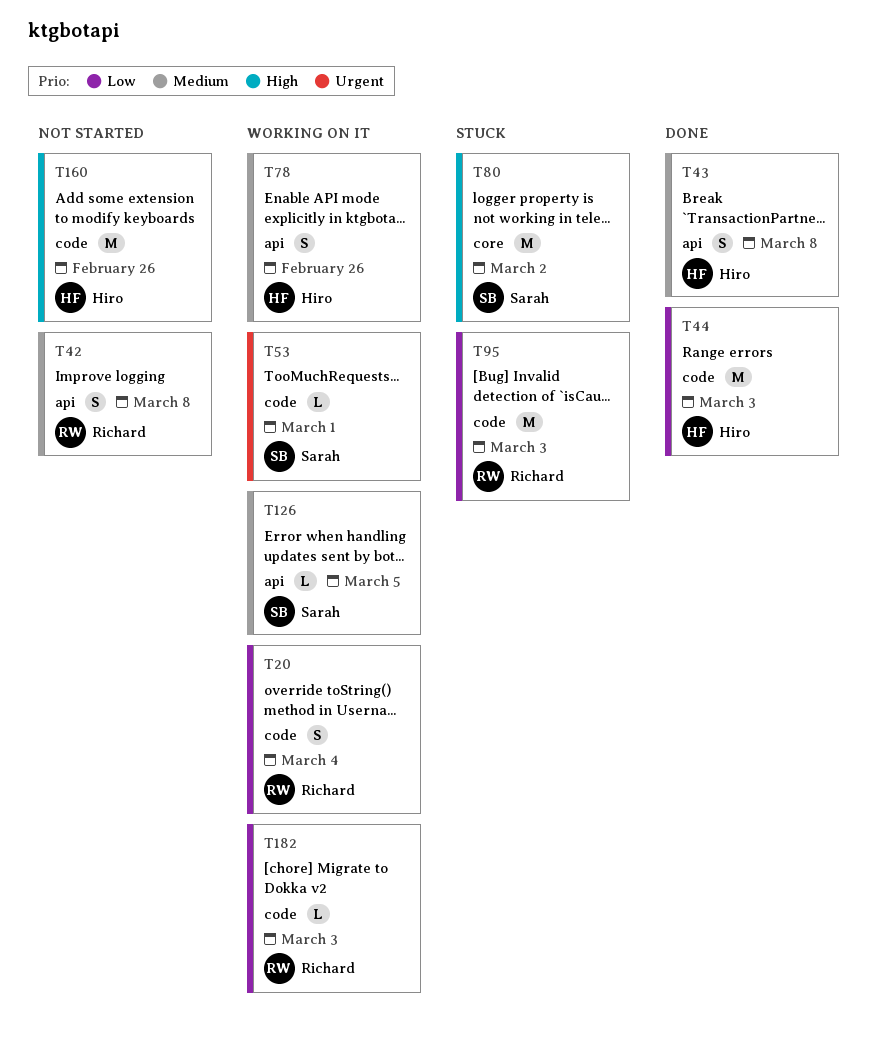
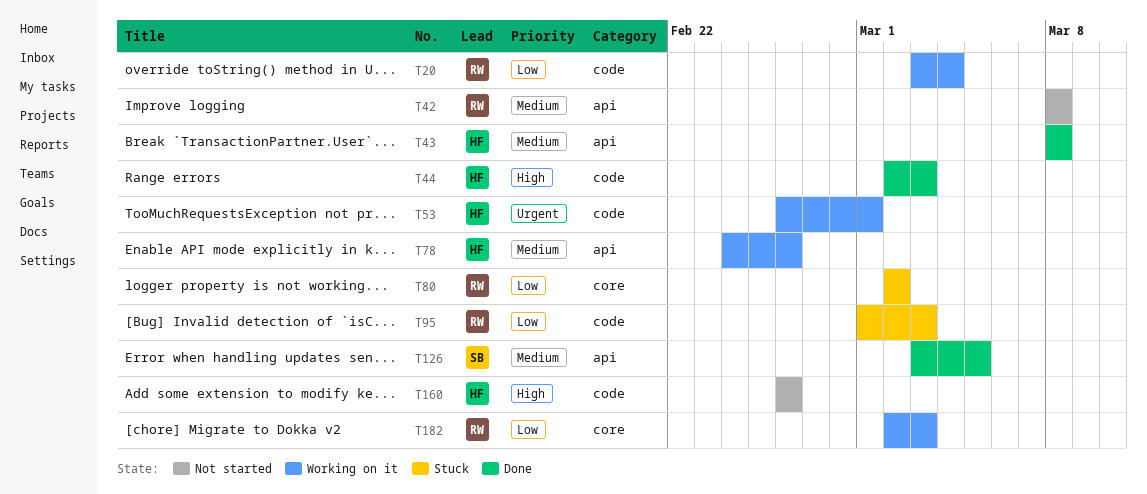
T44, priority: Low -> High
T53, owner: Sarah -> Hiro
T80, owner: Sarah -> Richard
T80, priority: High -> Low
T126, status: Working on it -> Done
T182, label: code -> core

